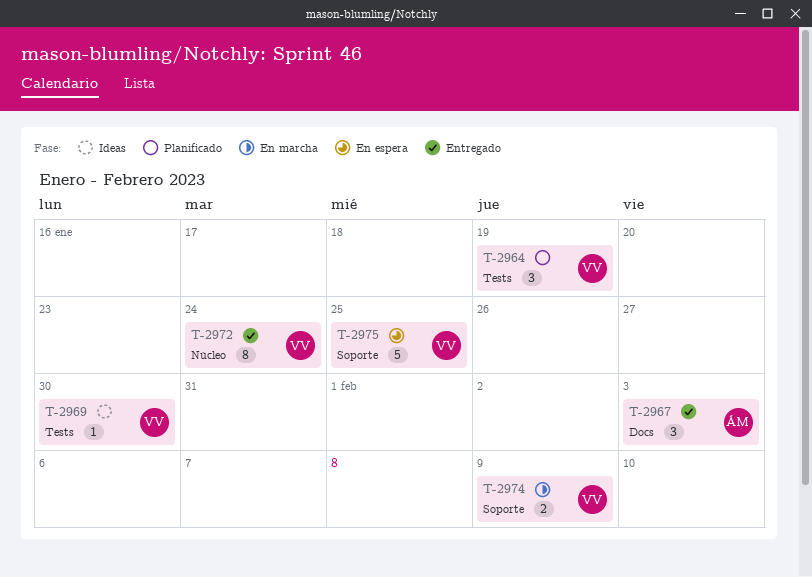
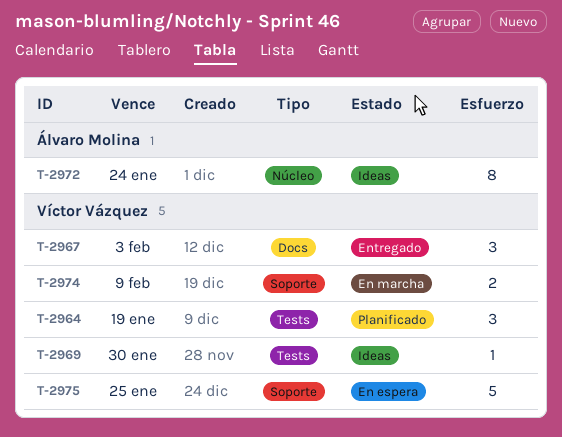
T-2967, owner: Álvaro Molina -> Víctor Vázquez
T-2972, status: Entregado -> Ideas
T-2972, owner: Víctor Vázquez -> Álvaro Molina

